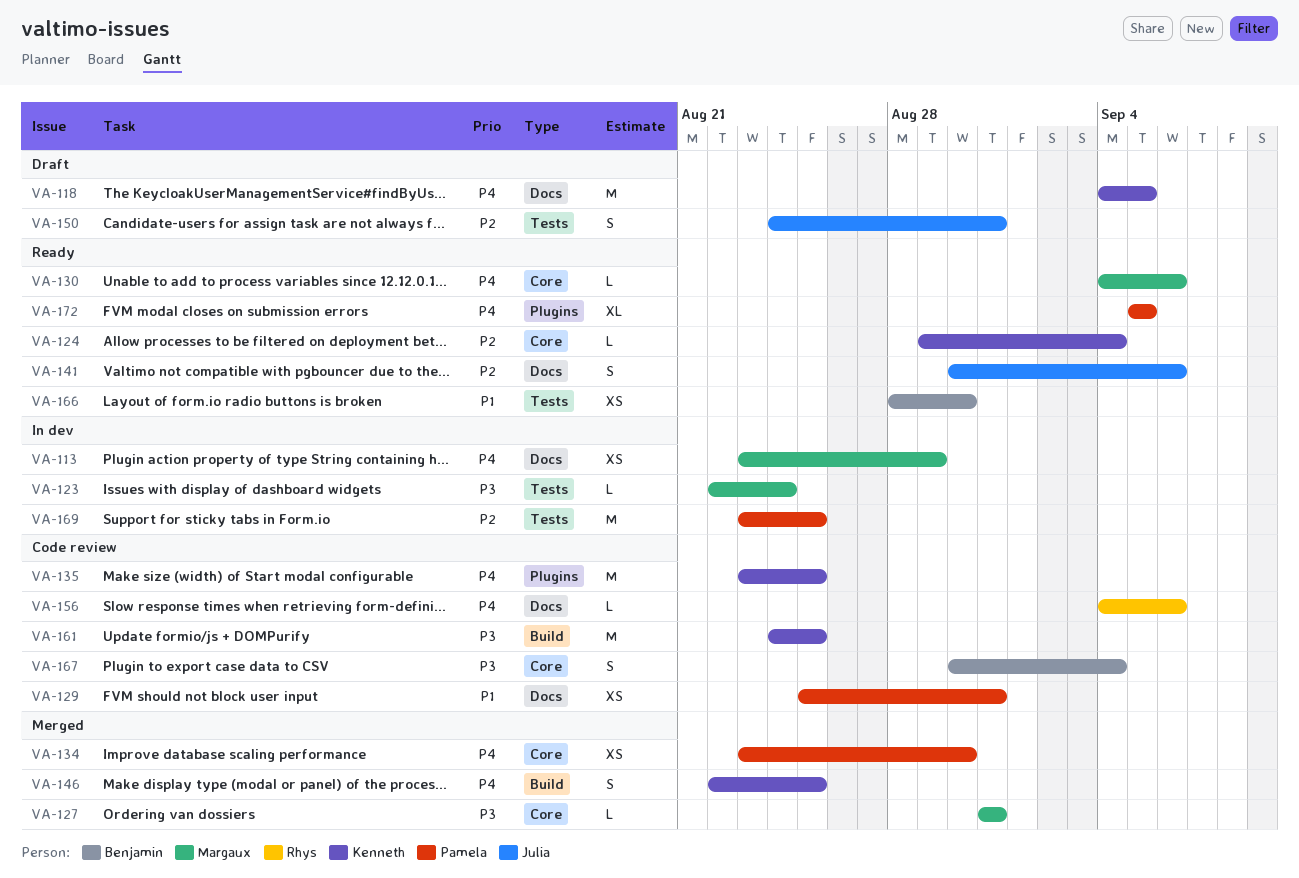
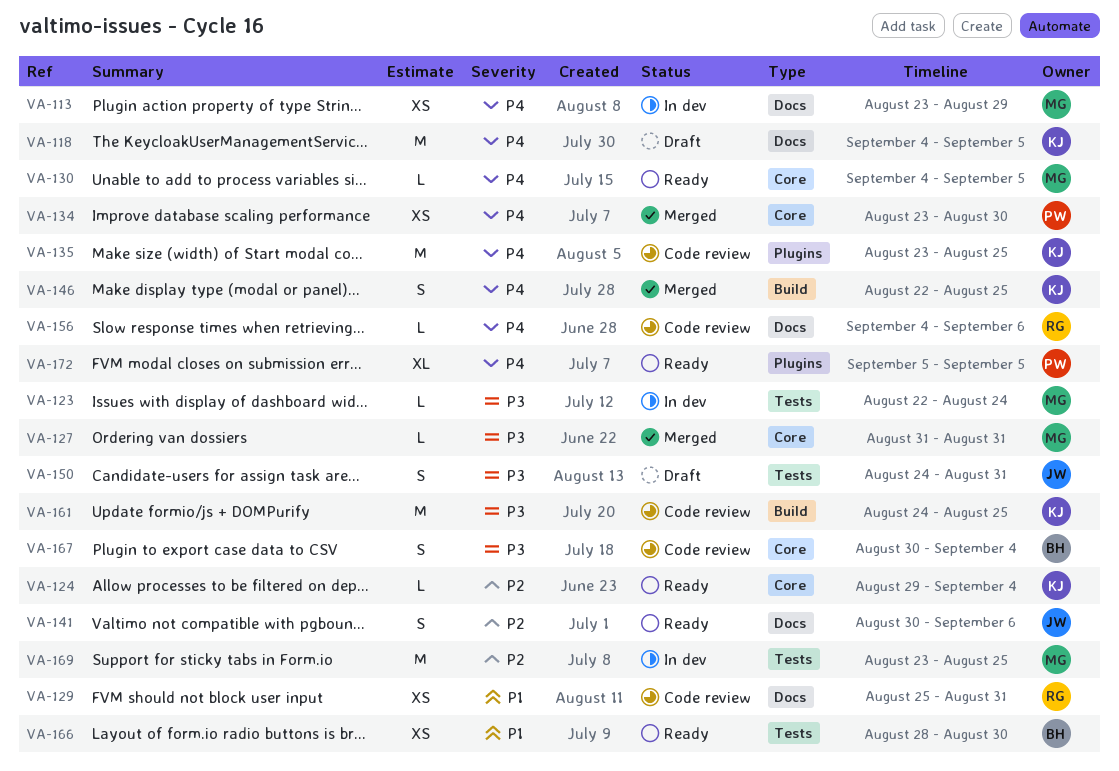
VA-129, owner: Pamela -> Rhys
VA-130, due: Sep 6 -> Sep 5
VA-150, priority: P2 -> P3
VA-169, owner: Pamela -> Margaux

